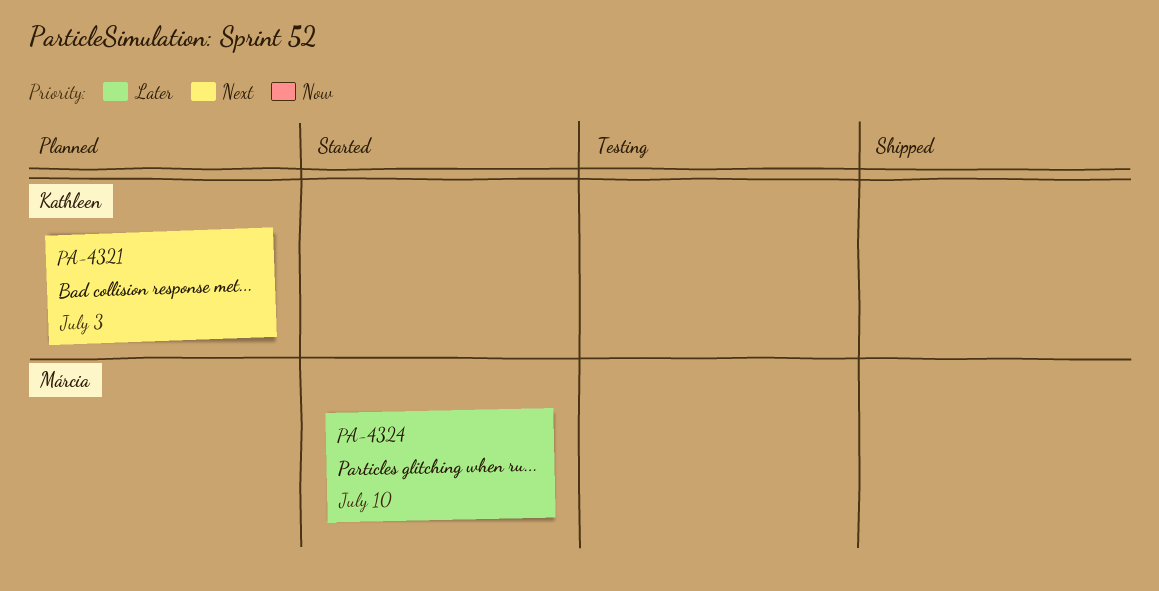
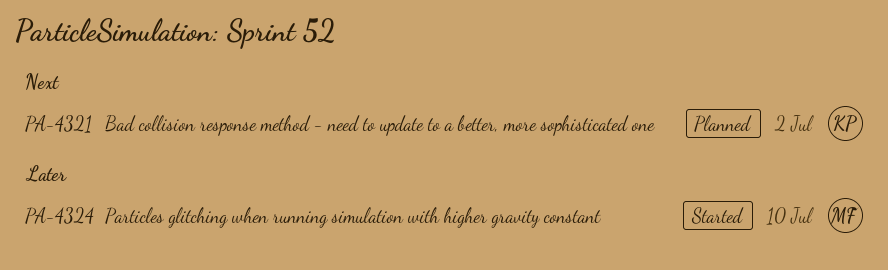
PA-4321, due: Jul 3 -> Jul 2

